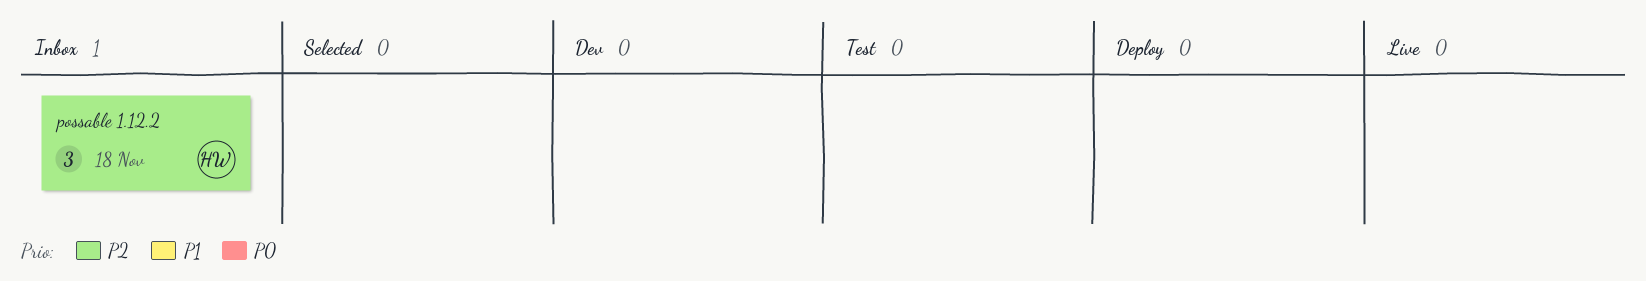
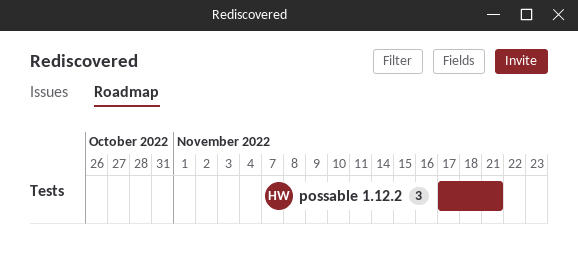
possable 1.12.2, due: Nov 18 -> Nov 21

